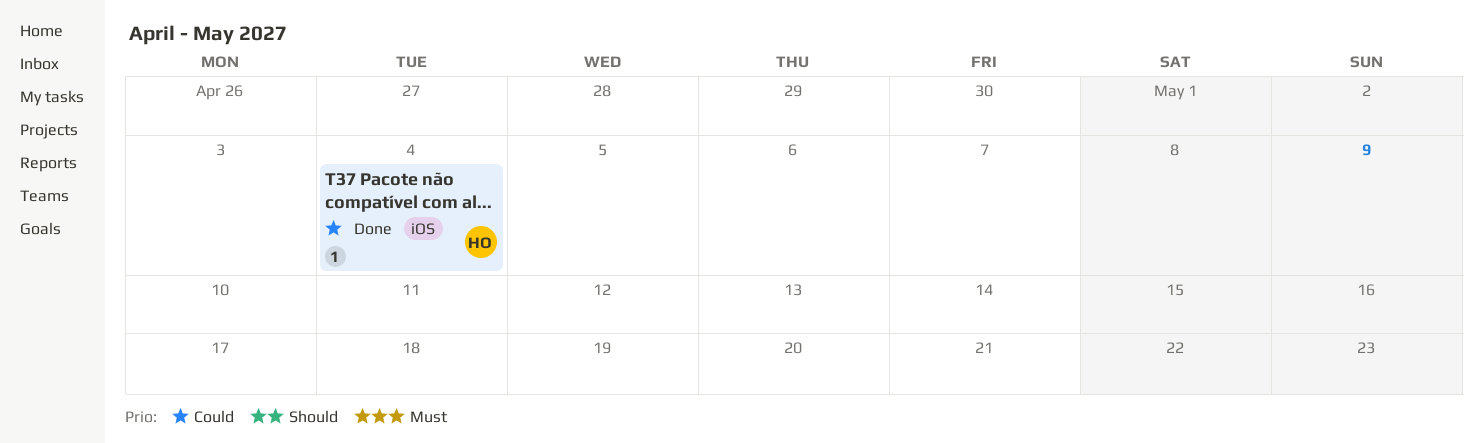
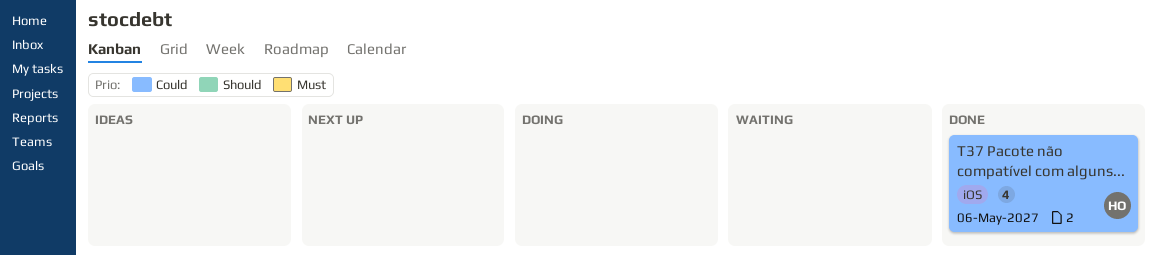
T37, estimate: 1 -> 4
T37, due: May 4 -> May 6

